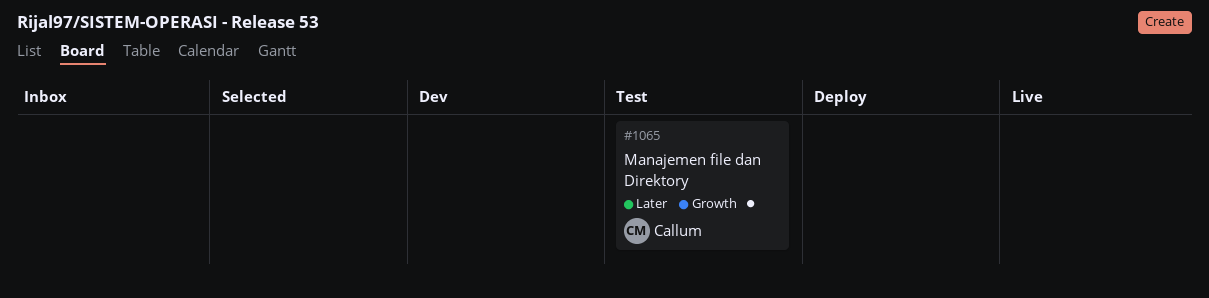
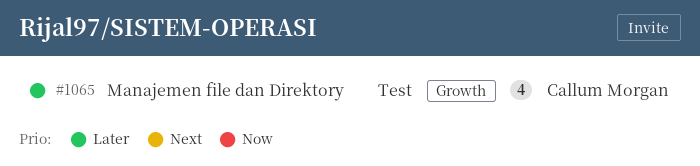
#1065, estimate: 1 -> 4

